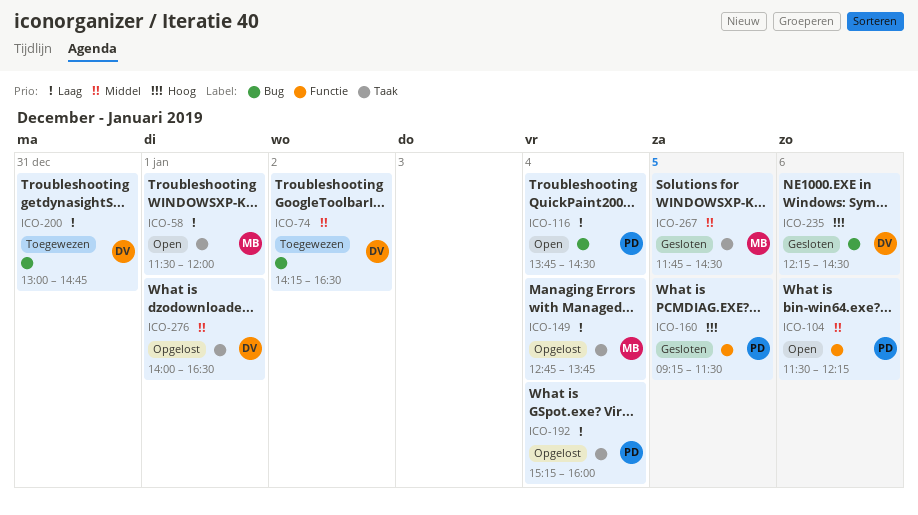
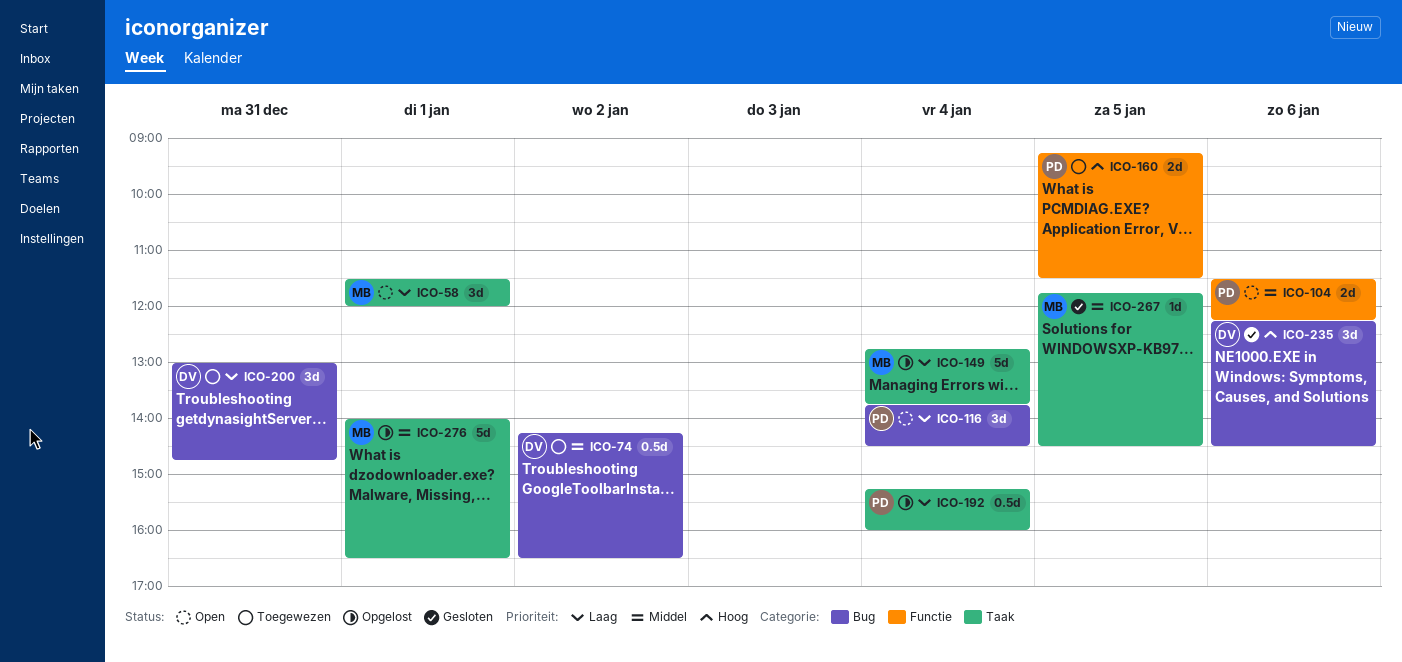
ICO-160, status: Gesloten -> Toegewezen
ICO-276, owner: DV -> MB

